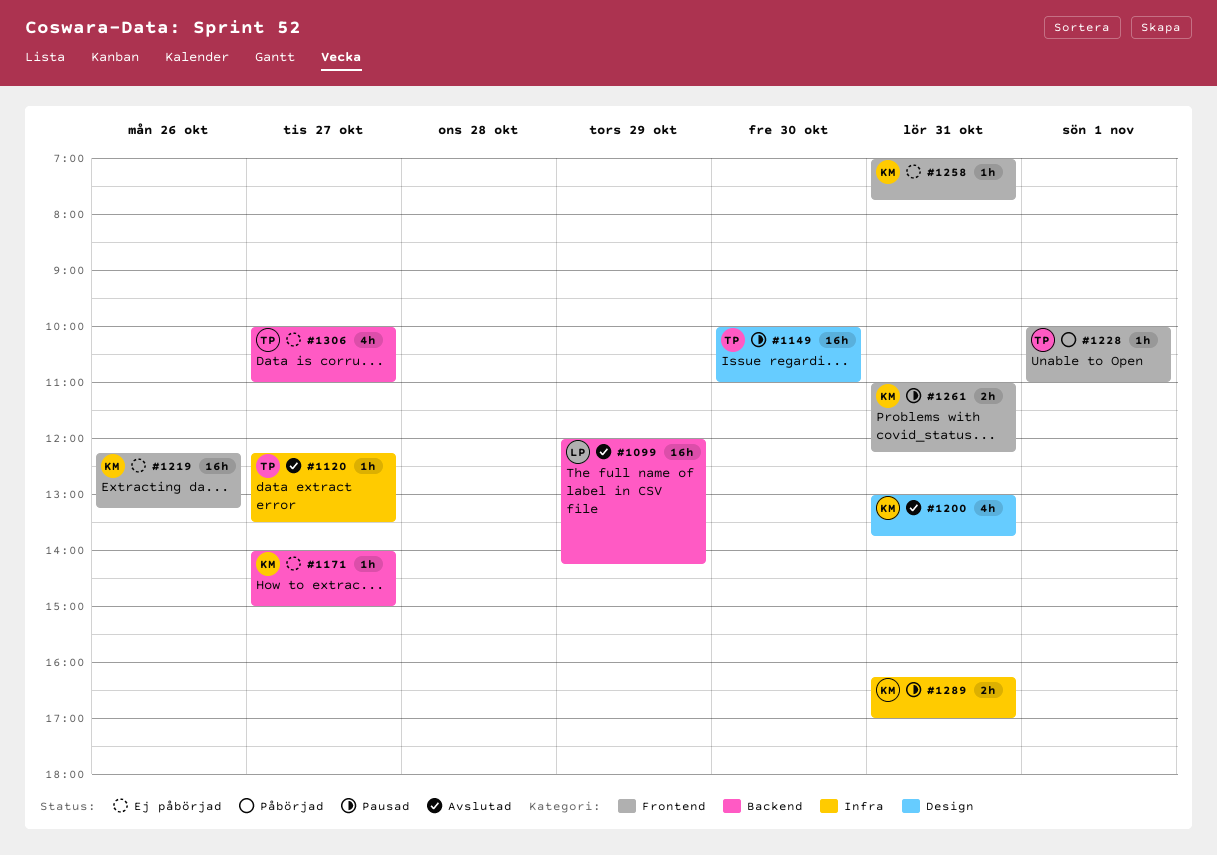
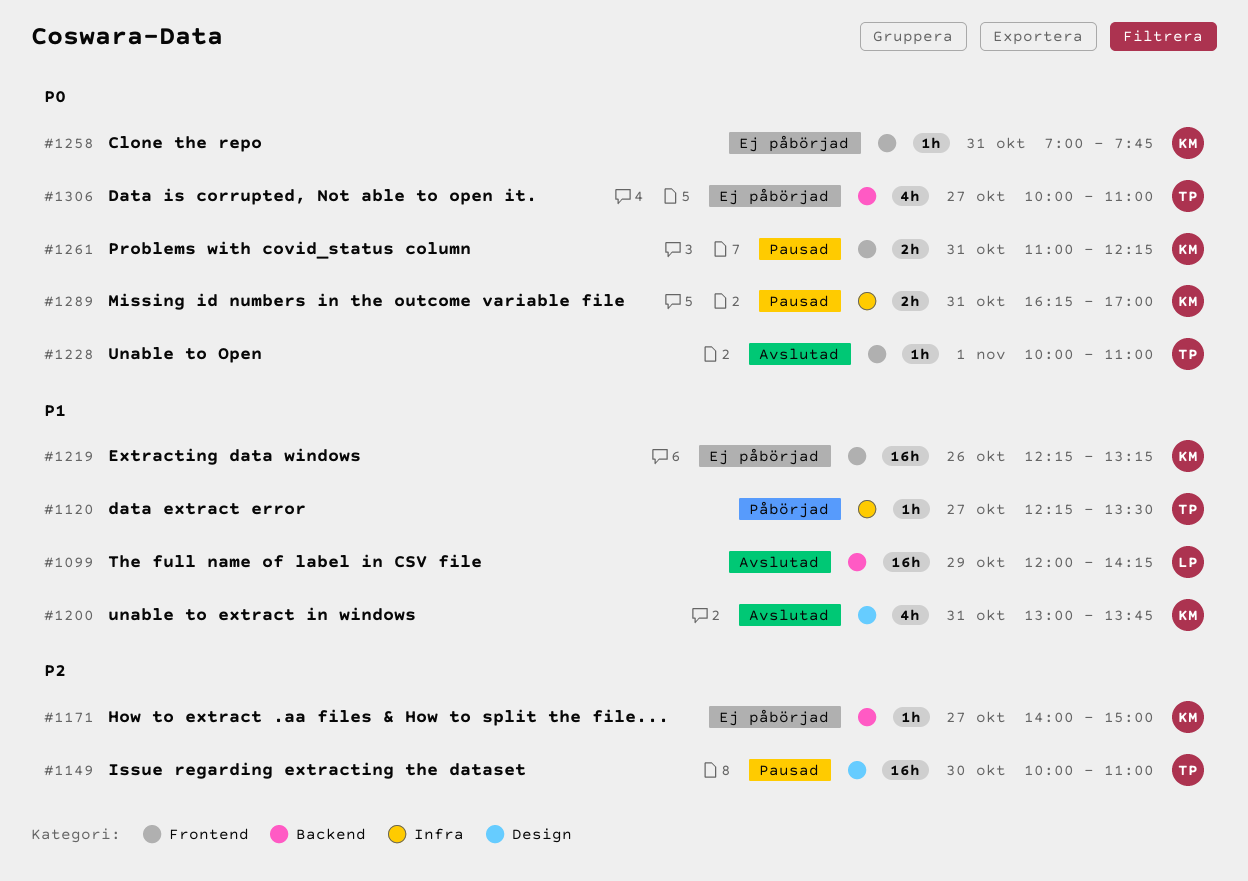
#1120, status: Avslutad -> Påbörjad
#1228, status: Påbörjad -> Avslutad

